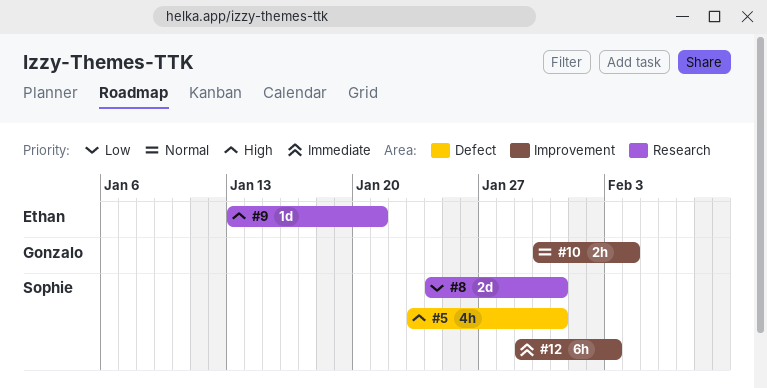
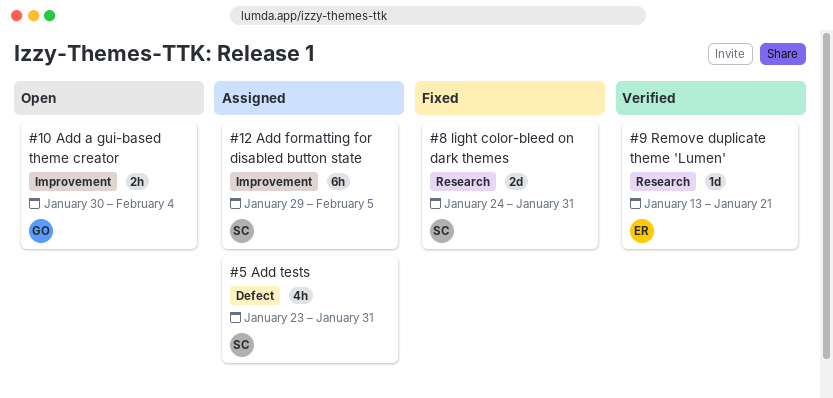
#12, due: Feb 3 -> Feb 5

